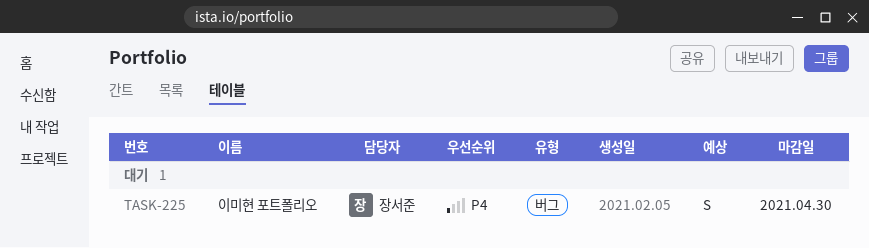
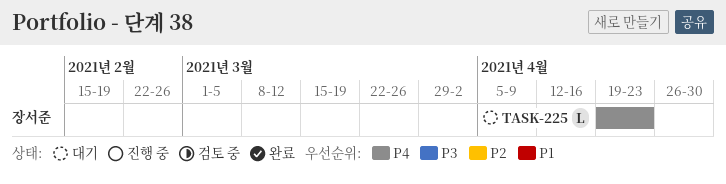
TASK-225, estimate: S -> L
TASK-225, due: Apr 30 -> Apr 23

